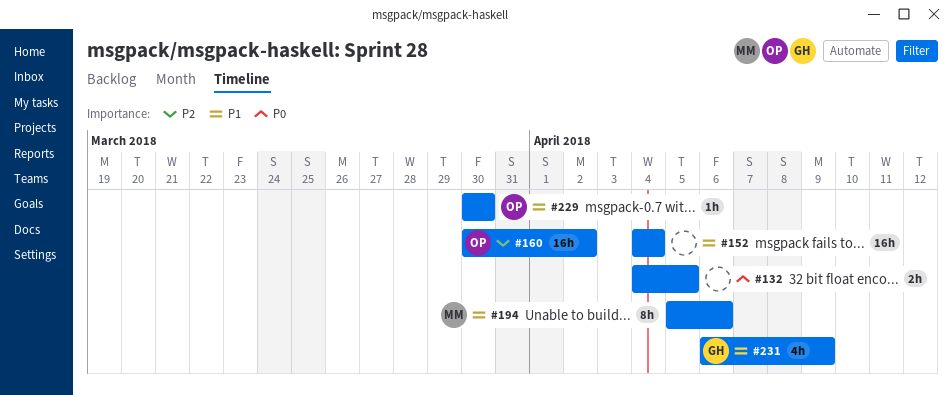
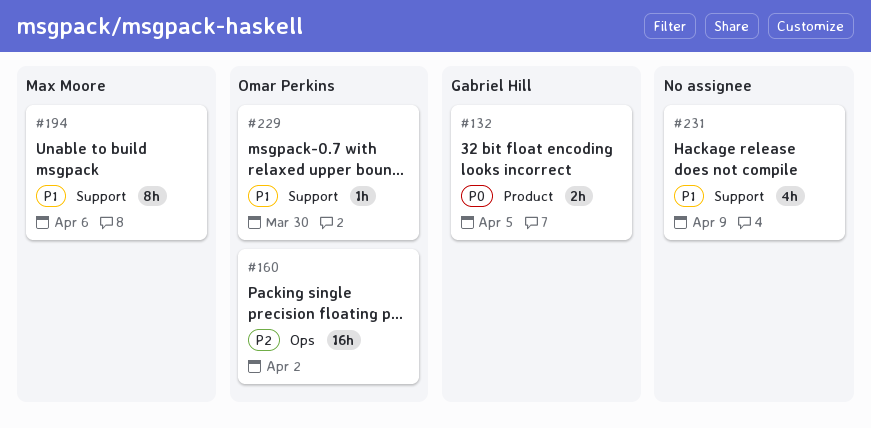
#132, owner: none -> Gabriel Hill
#152: present -> none
#231, owner: Gabriel Hill -> none

